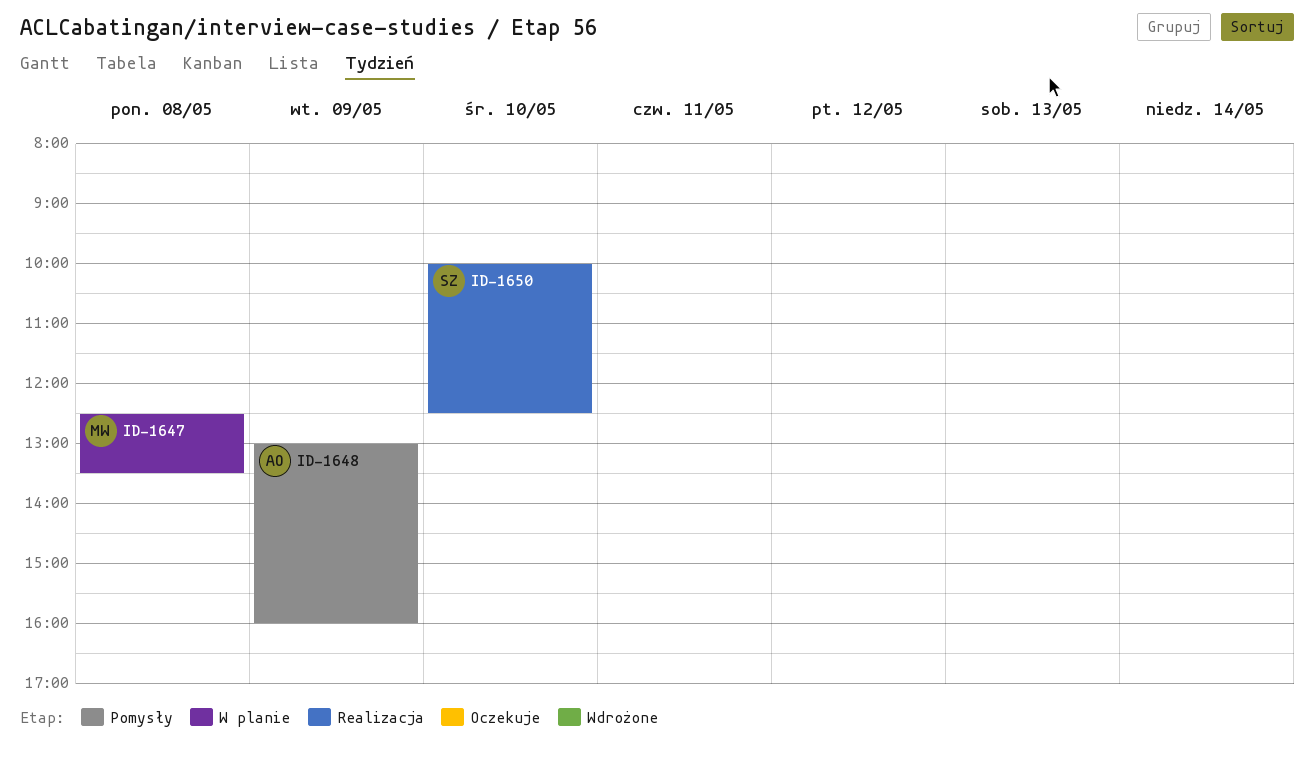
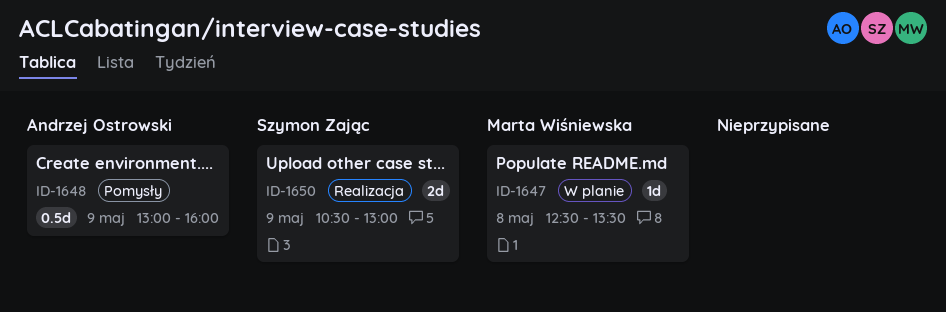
ID-1650, day: May 10 -> May 9
ID-1650, begins: 10:00 -> 10:30
ID-1650, ends: 12:30 -> 13:00

